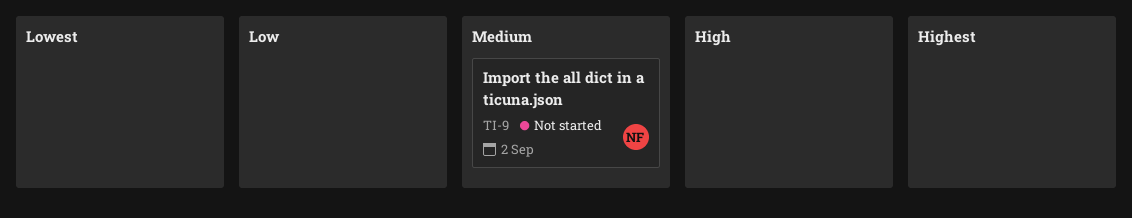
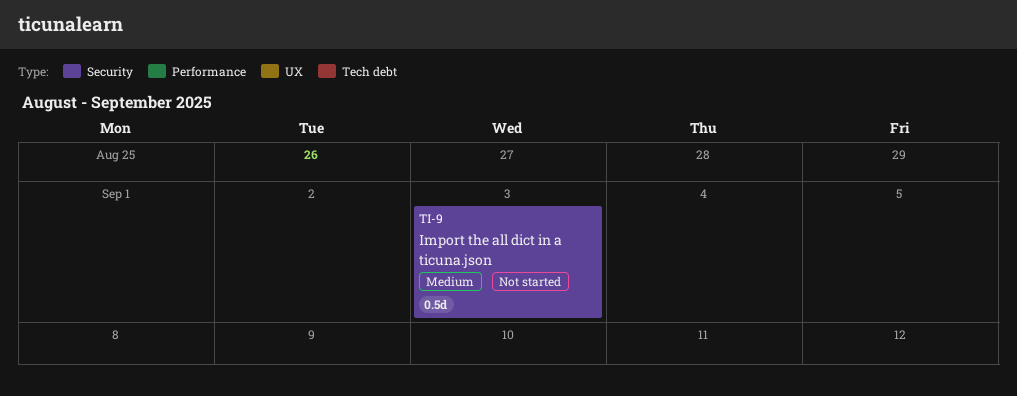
TI-9, due: Sep 2 -> Sep 3

